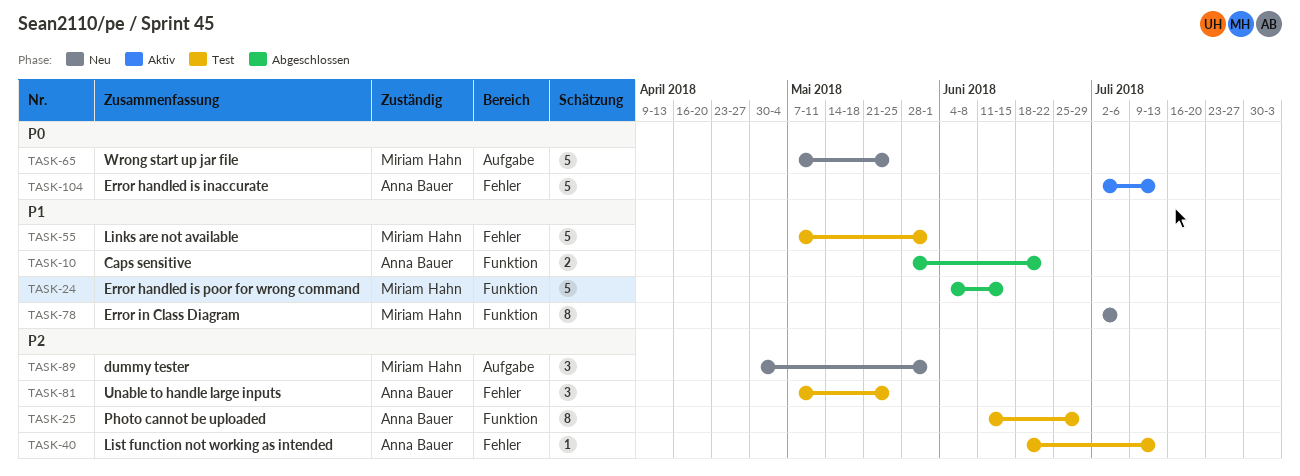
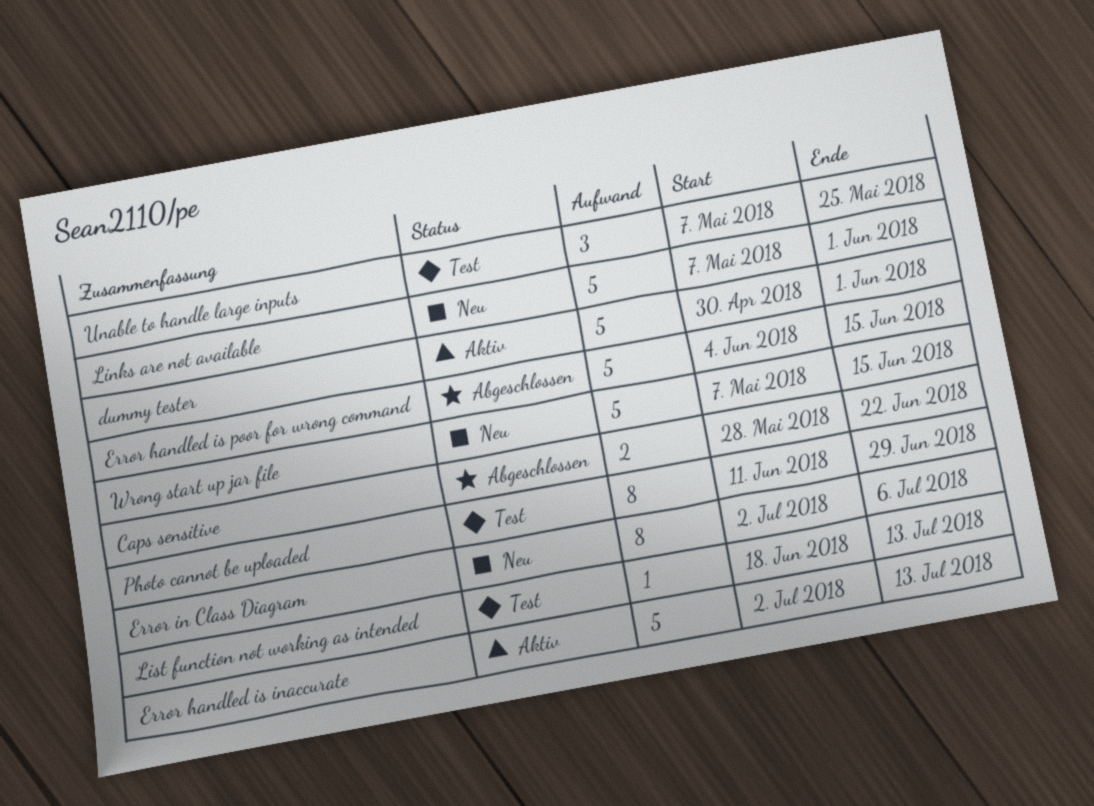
dummy tester, status: Neu -> Aktiv
dummy tester, estimate: 3 -> 5
Links are not available, status: Test -> Neu
Wrong start up jar file, due: May 25 -> Jun 15

